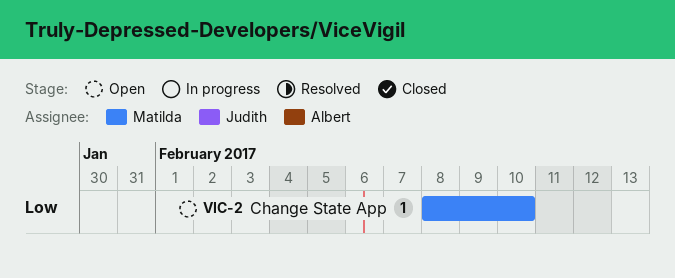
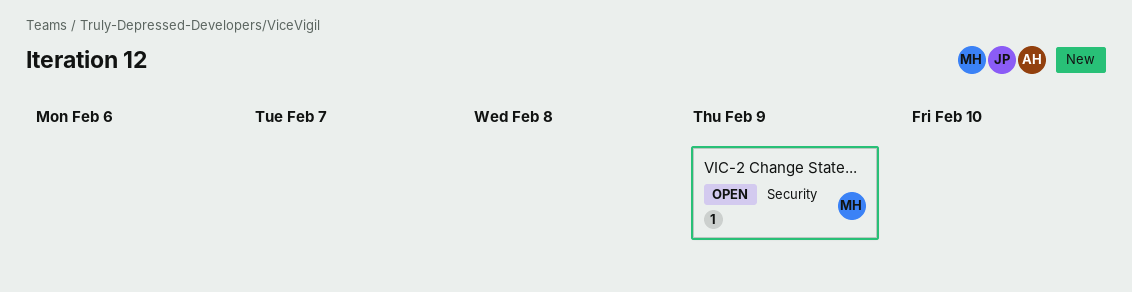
VIC-2, due: Feb 10 -> Feb 9

